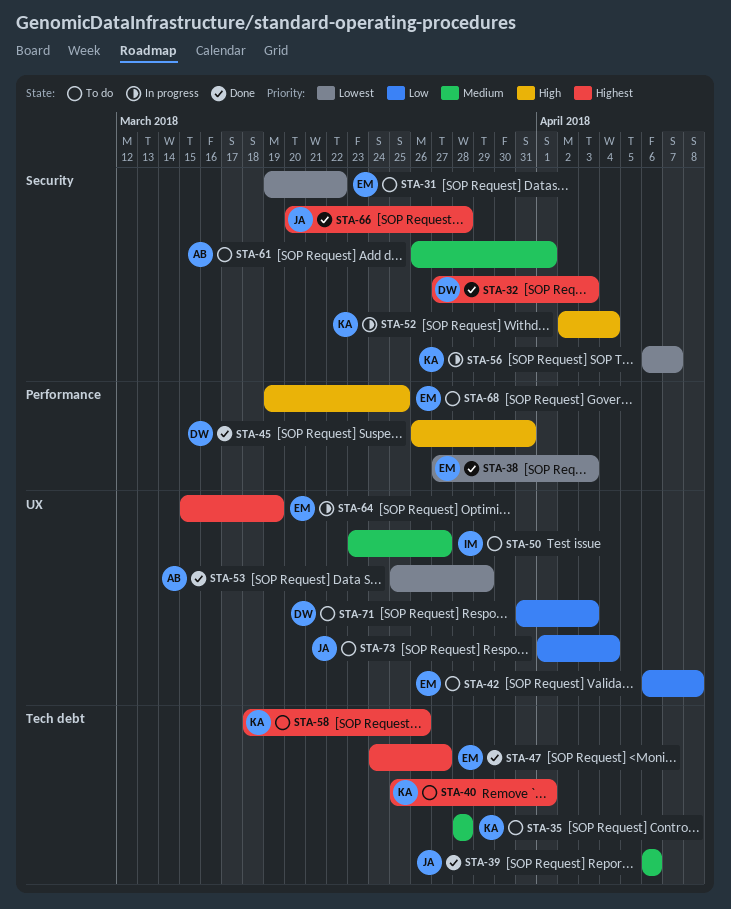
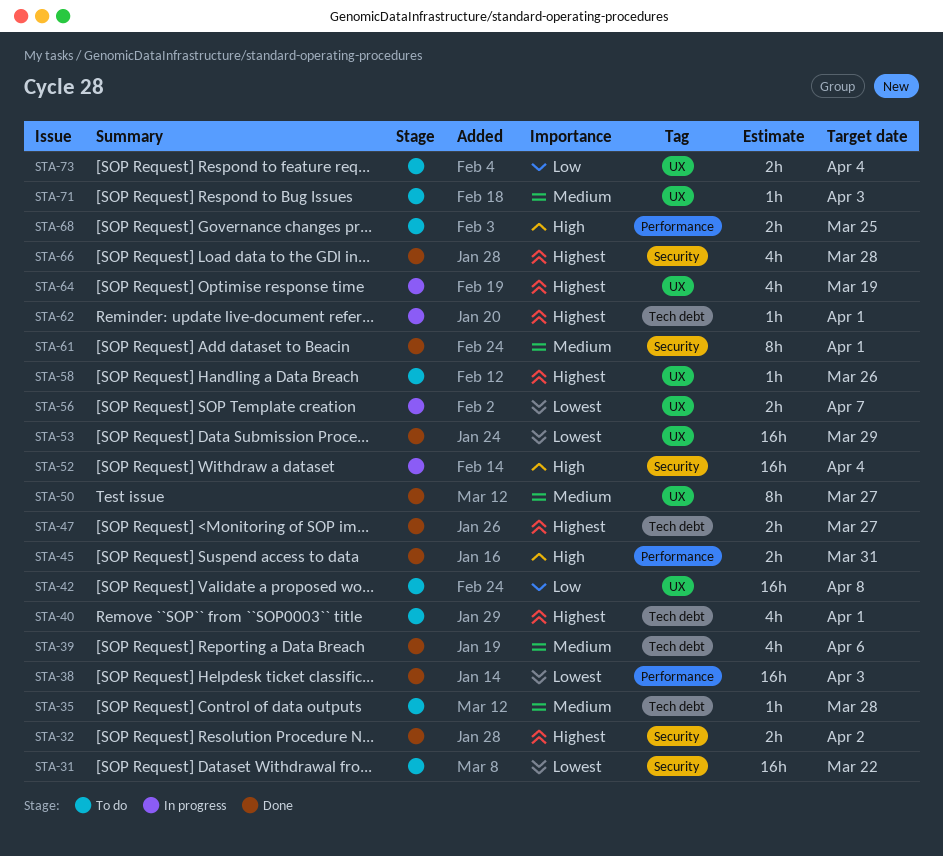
STA-32, due: Apr 3 -> Apr 2
STA-50, status: To do -> Done
STA-56, label: Security -> UX
STA-58, label: Tech debt -> UX
STA-61, status: To do -> Done
STA-62: none -> present
STA-71, priority: Low -> Medium

